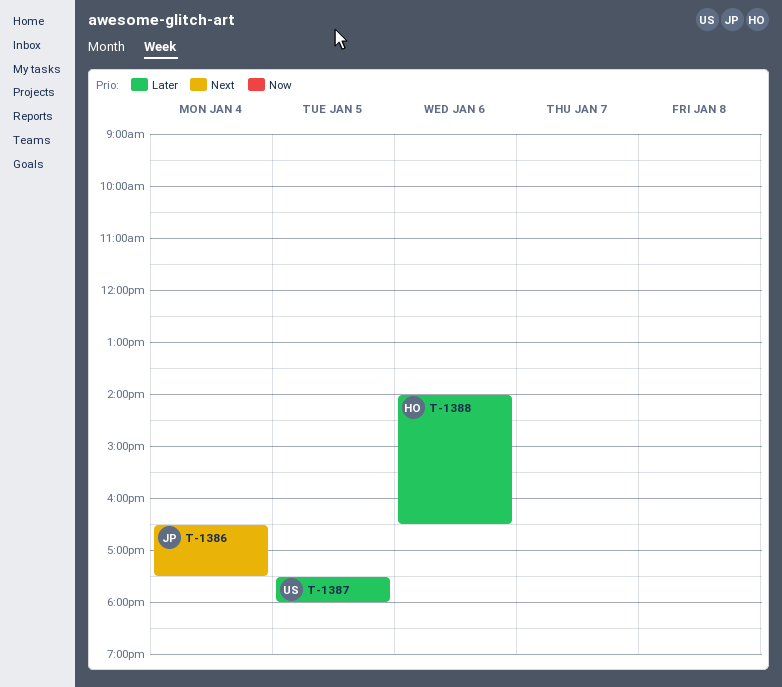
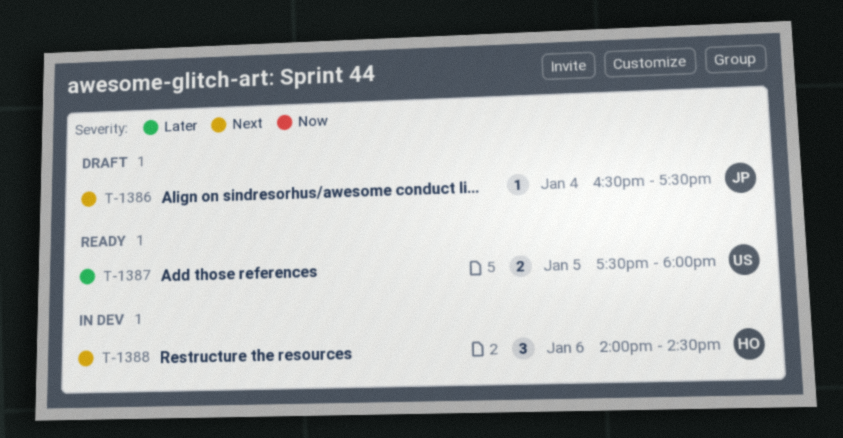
T-1388, priority: Later -> Next
T-1388, ends: 16:30 -> 14:30

